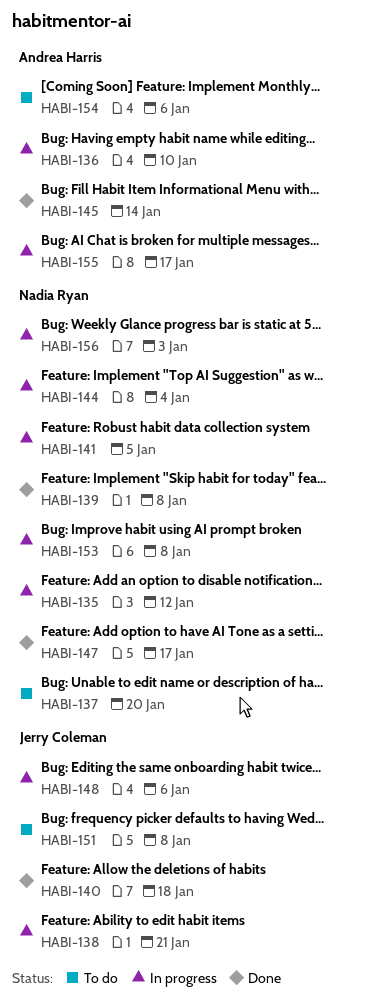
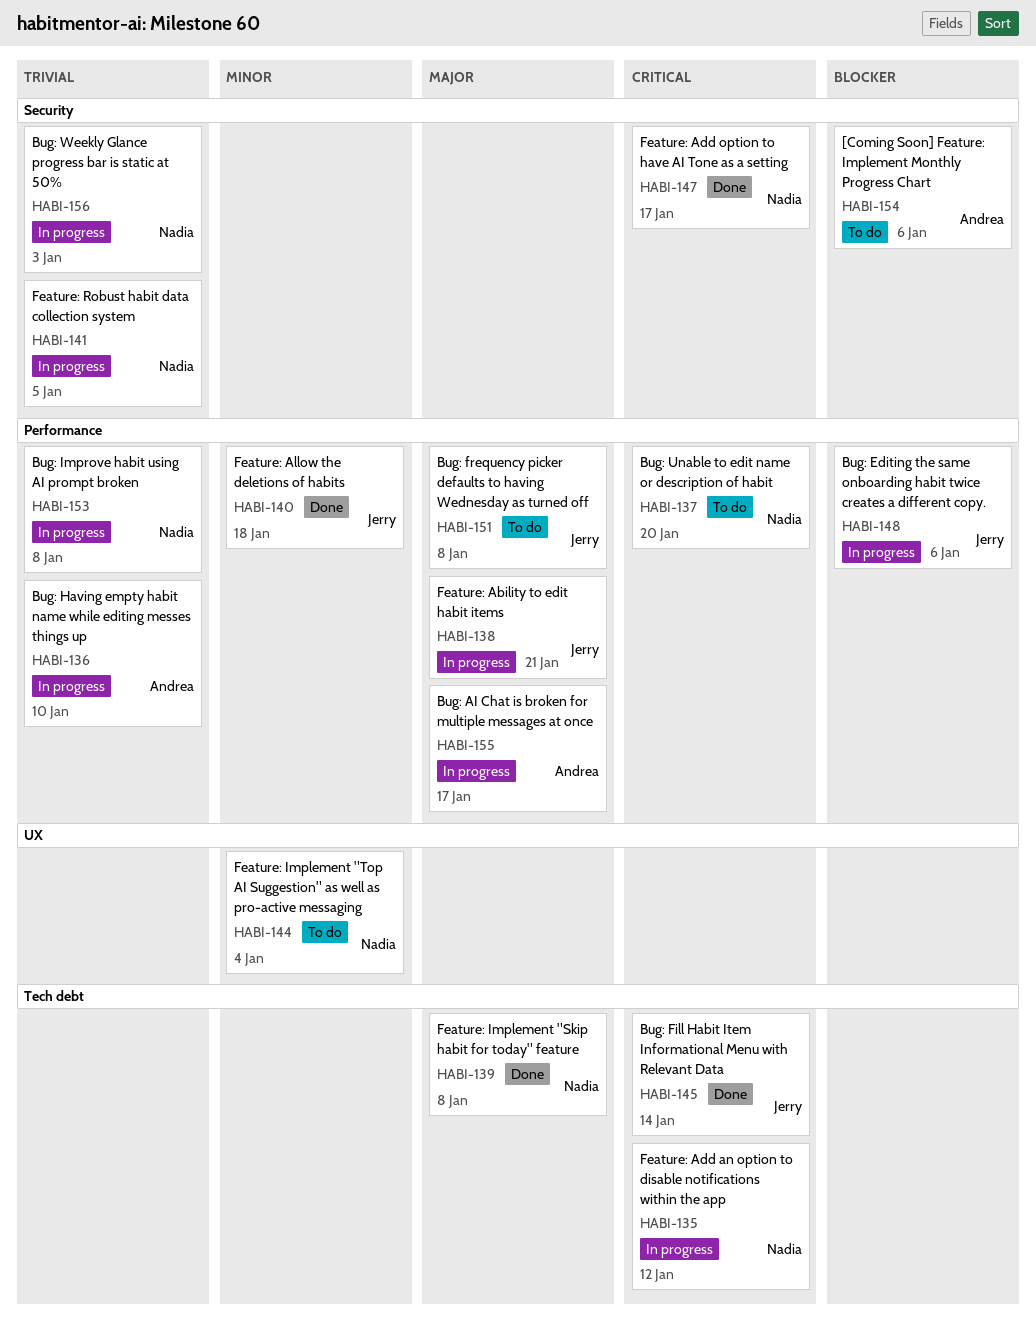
HABI-144, status: In progress -> To do
HABI-145, owner: Andrea Harris -> Jerry Coleman

